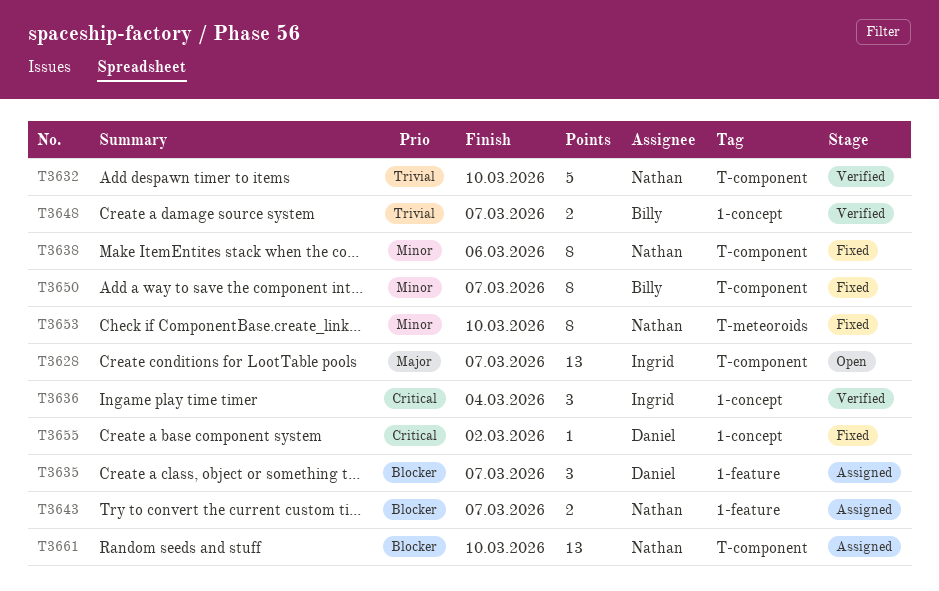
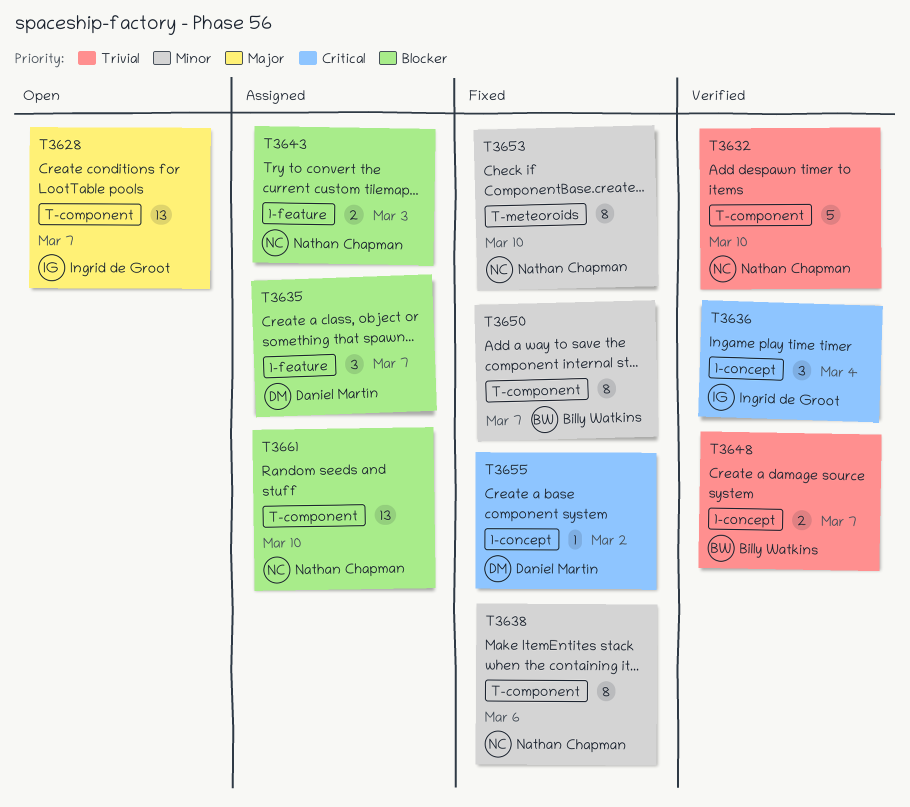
T3643, due: Mar 7 -> Mar 3

